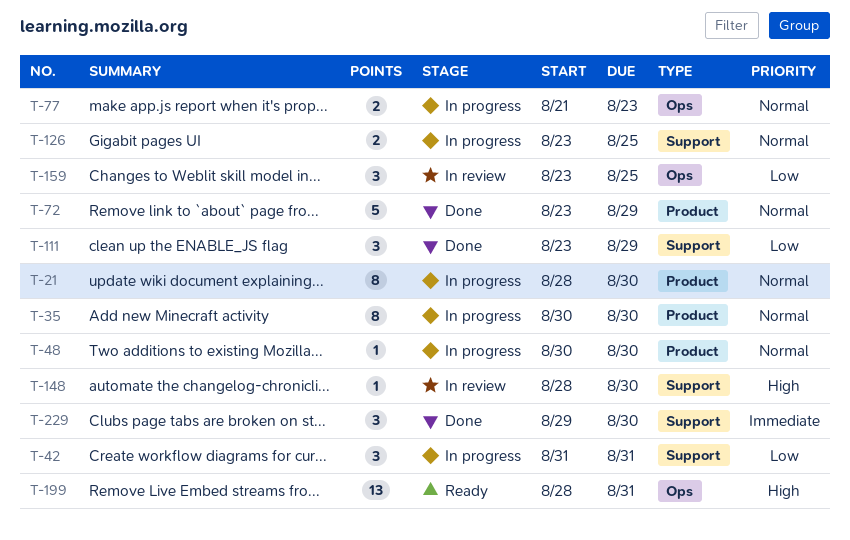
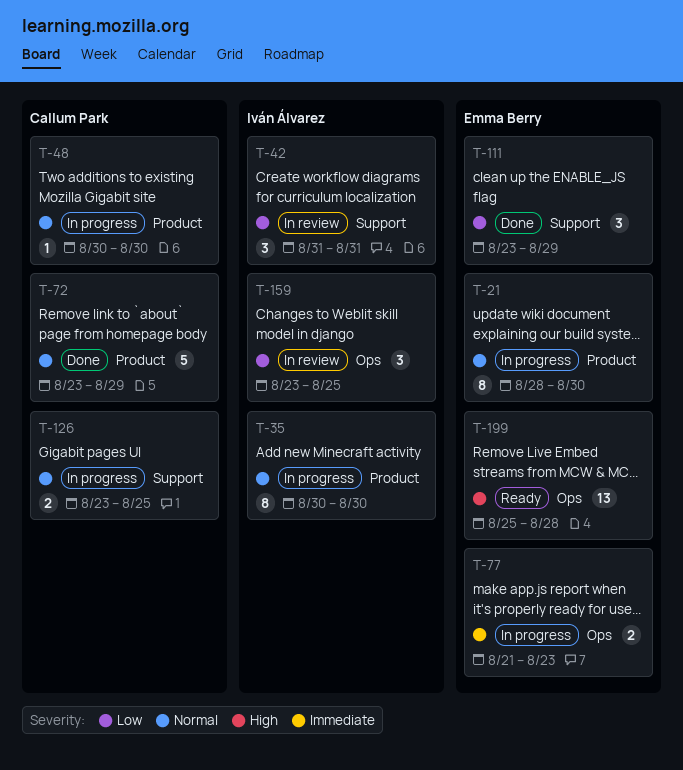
T-42, status: In progress -> In review
T-77, priority: Normal -> Immediate
T-148: present -> none
T-199, start: Aug 28 -> Aug 25
T-199, due: Aug 31 -> Aug 28
T-229: present -> none

